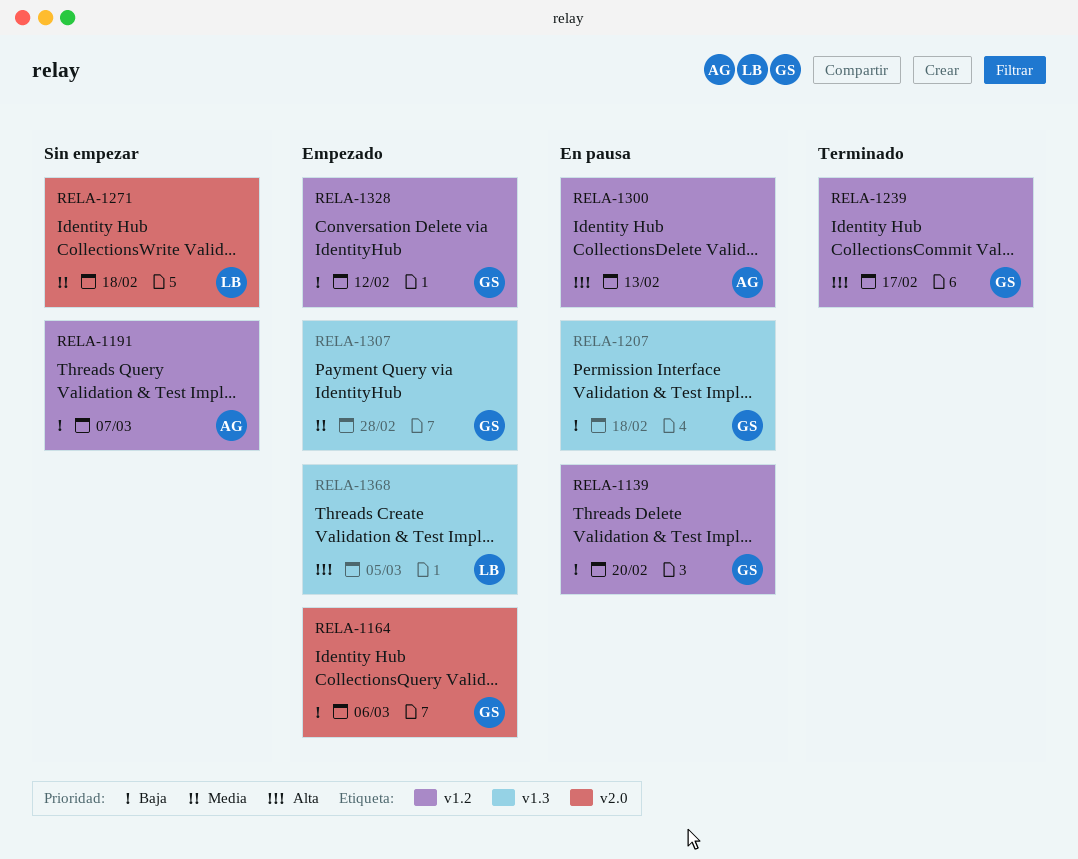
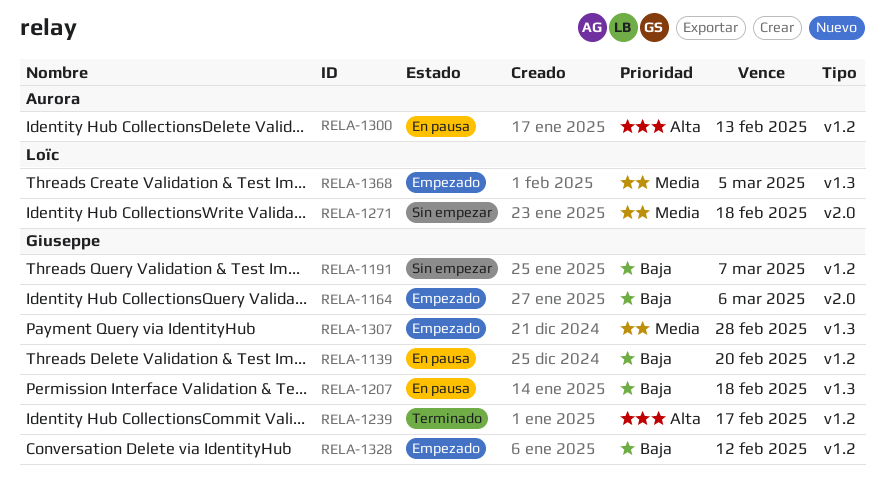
RELA-1191, owner: Aurora -> Giuseppe
RELA-1368, priority: Alta -> Media

